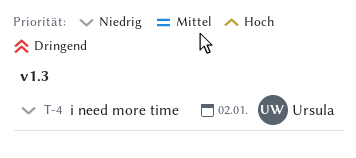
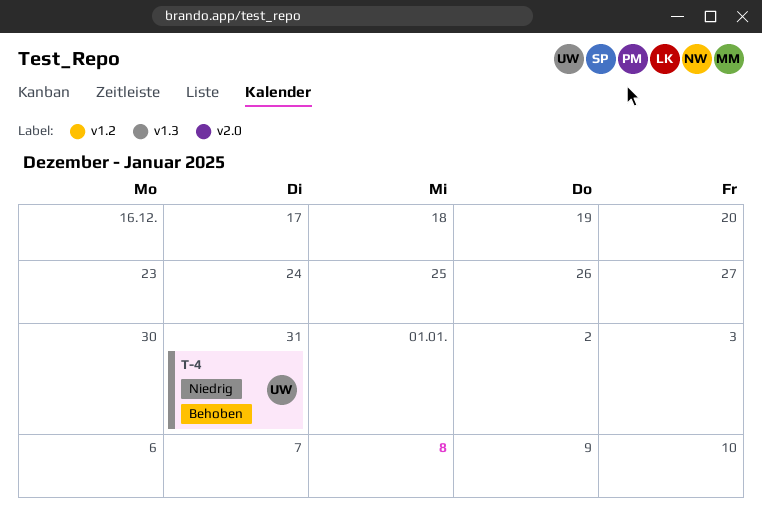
T-4, due: Jan 2 -> Dec 31

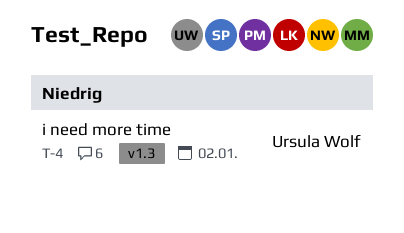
T-4, due: Dec 31 -> Jan 2

